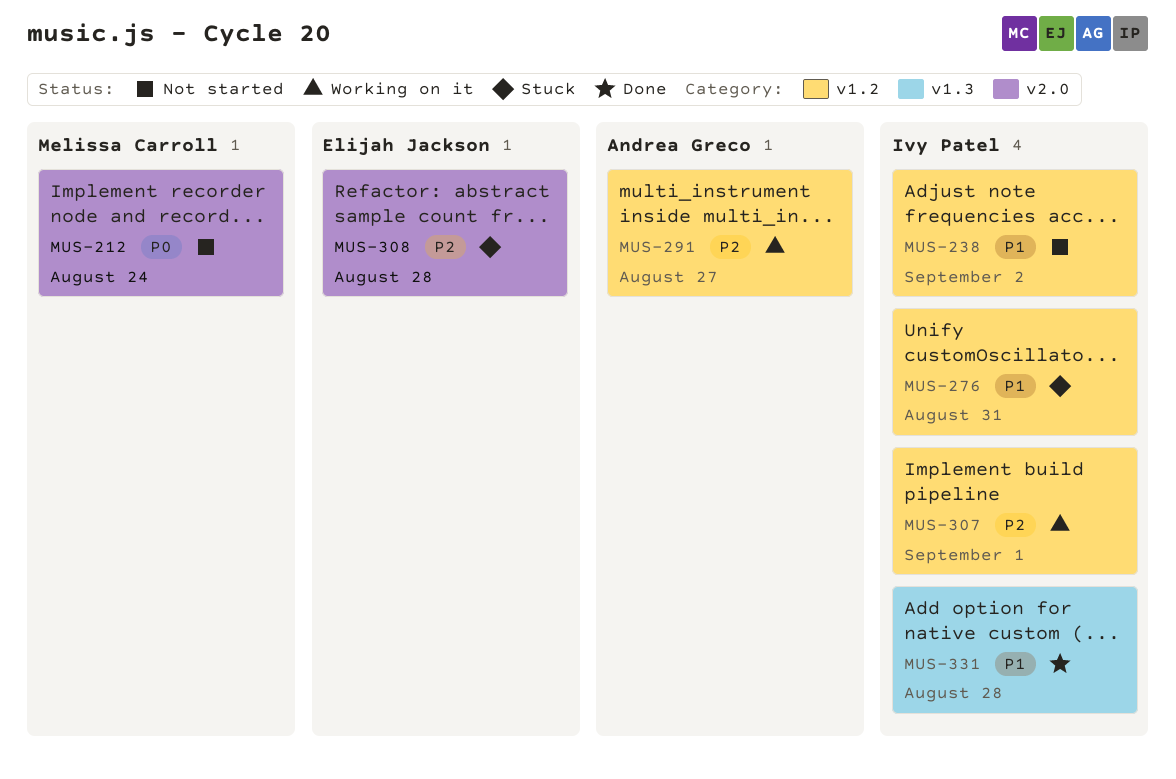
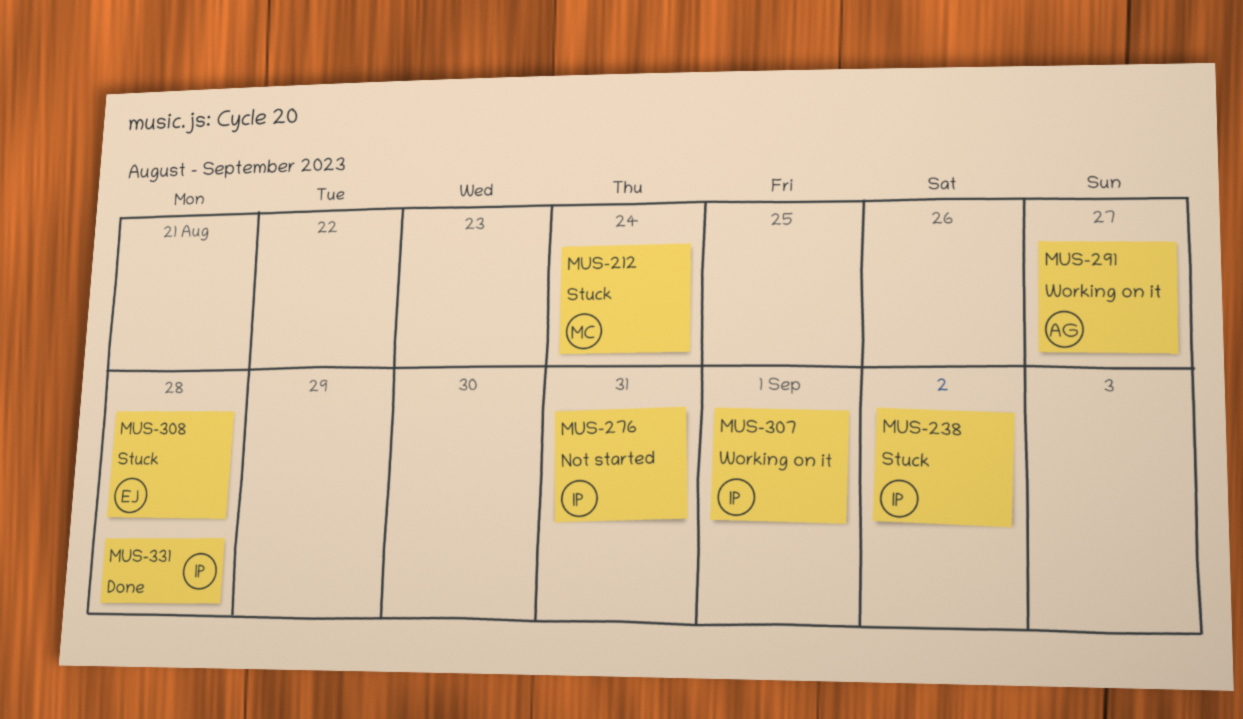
MUS-212, status: Not started -> Stuck
MUS-238, status: Not started -> Stuck
MUS-276, status: Stuck -> Not started

